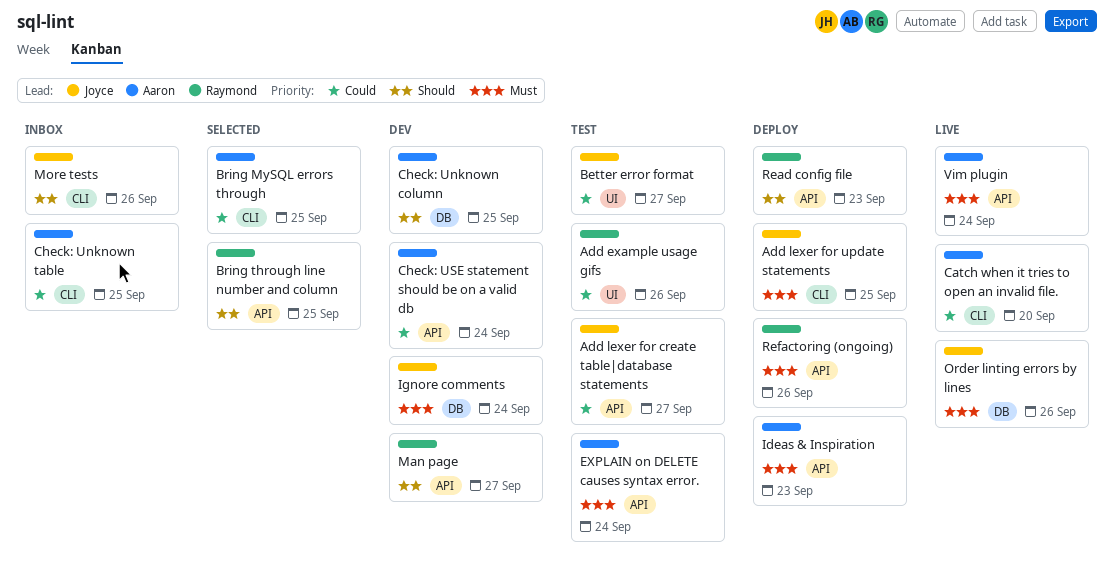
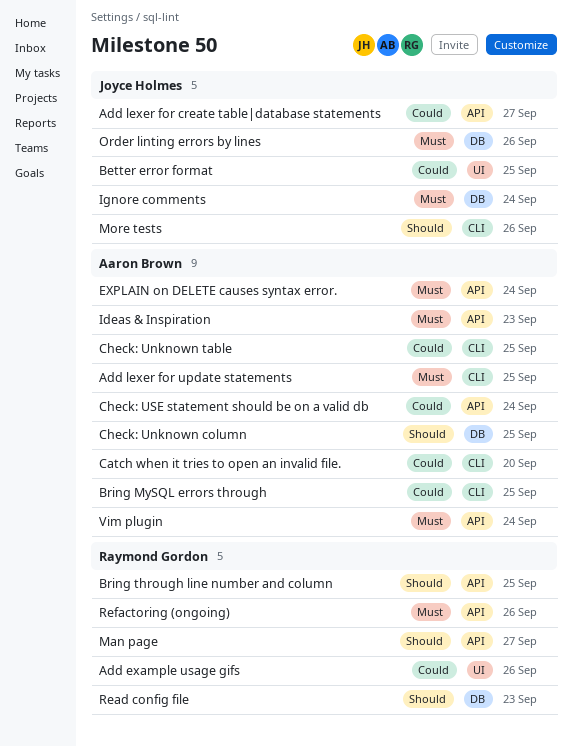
Add lexer for update statements, owner: Joyce Holmes -> Aaron Brown
Better error format, due: Sep 27 -> Sep 25
Read config file, label: API -> DB

